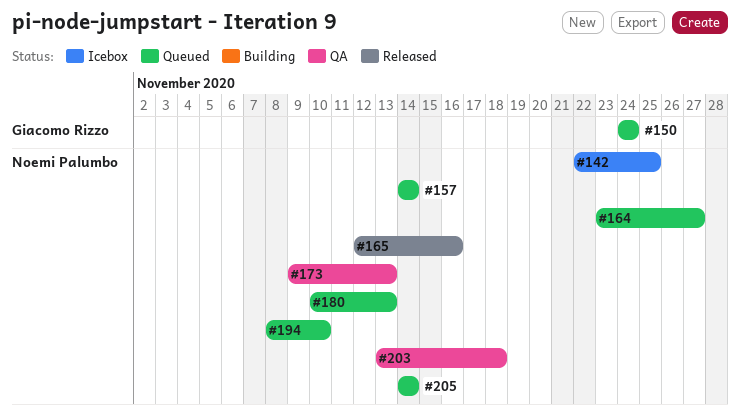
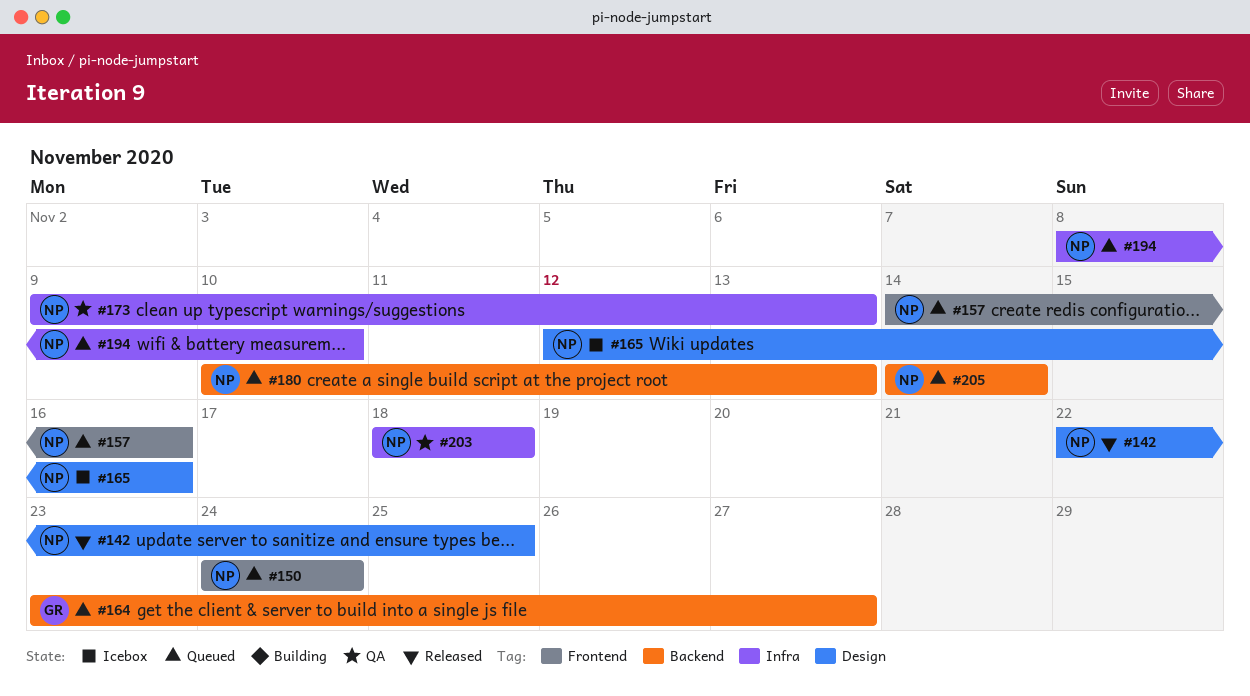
#142, status: Icebox -> Released
#150, owner: Giacomo Rizzo -> Noemi Palumbo
#157, due: Nov 14 -> Nov 16
#164, owner: Noemi Palumbo -> Giacomo Rizzo
#165, status: Released -> Icebox
#203, start: Nov 13 -> Nov 18

